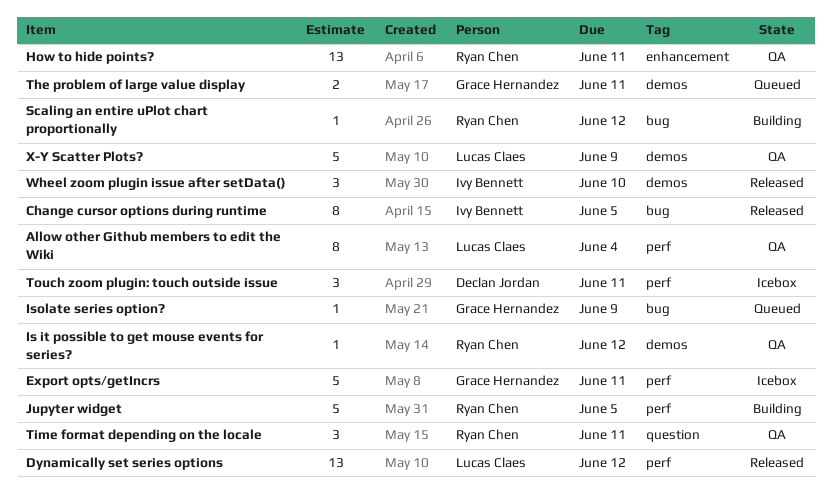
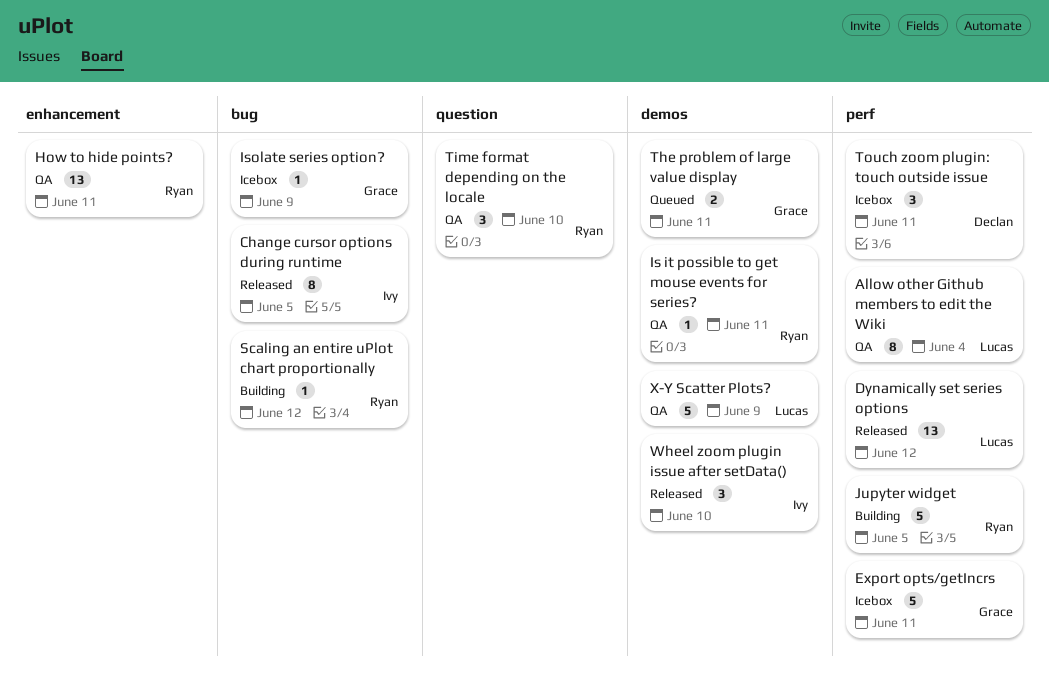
Is it possible to get mouse events for series?, due: Jun 12 -> Jun 11
Isolate series option?, status: Queued -> Icebox
Time format depending on the locale, due: Jun 11 -> Jun 10

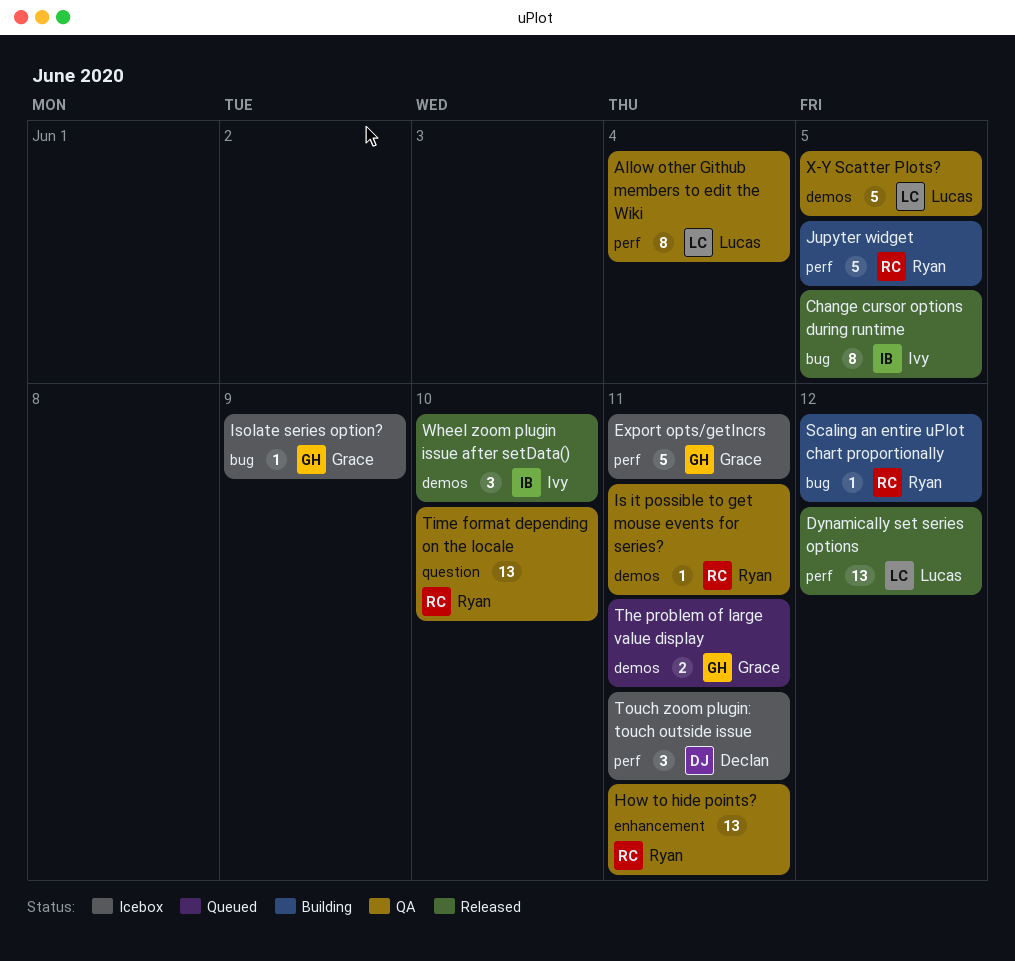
Time format depending on the locale, estimate: 3 -> 13
X-Y Scatter Plots?, due: Jun 9 -> Jun 5

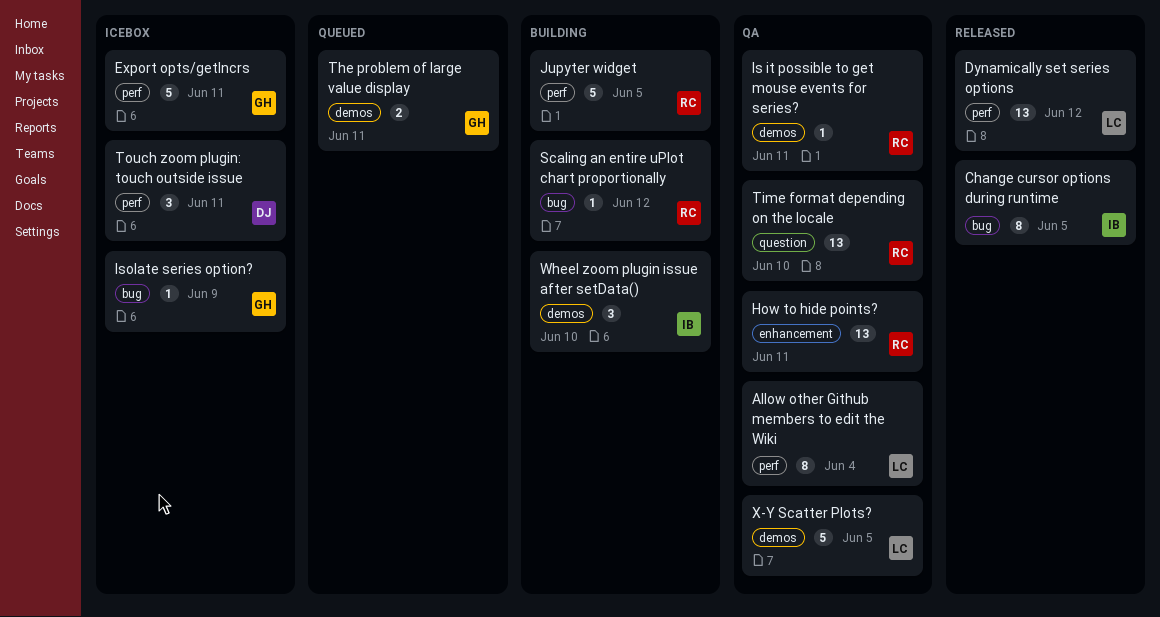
Wheel zoom plugin issue after setData(), status: Released -> Building

